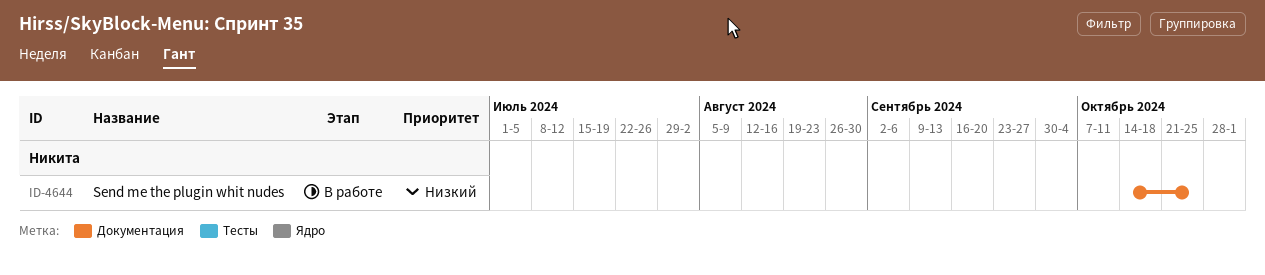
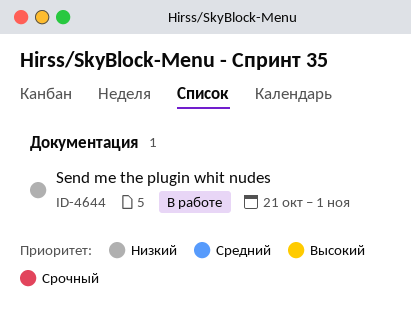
ID-4644, start: Oct 14 -> Oct 21
ID-4644, due: Oct 25 -> Nov 1

